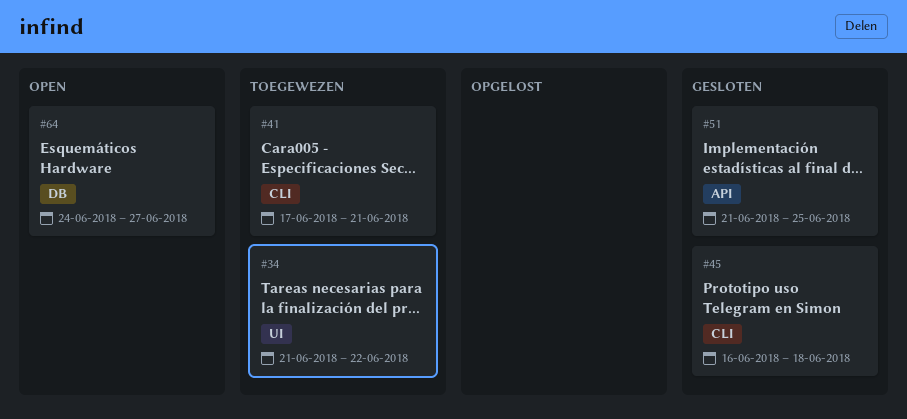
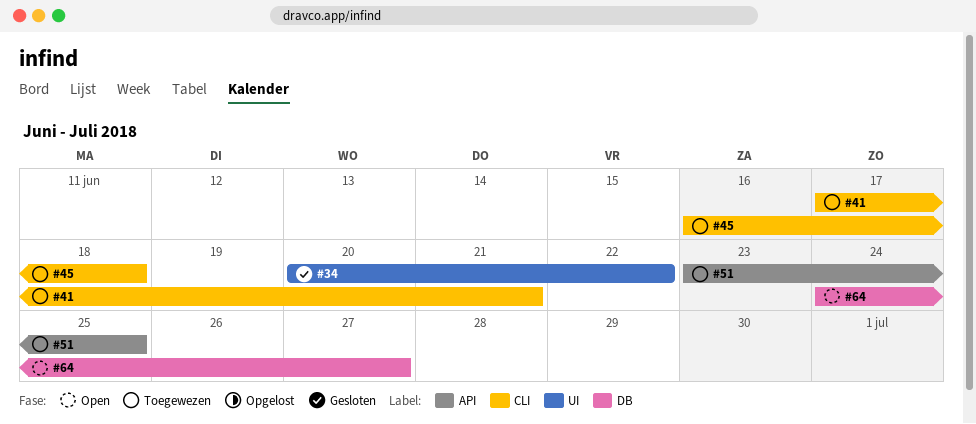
#34, status: Toegewezen -> Gesloten
#34, start: Jun 21 -> Jun 20
#45, status: Gesloten -> Toegewezen
#51, status: Gesloten -> Toegewezen
#51, start: Jun 21 -> Jun 23

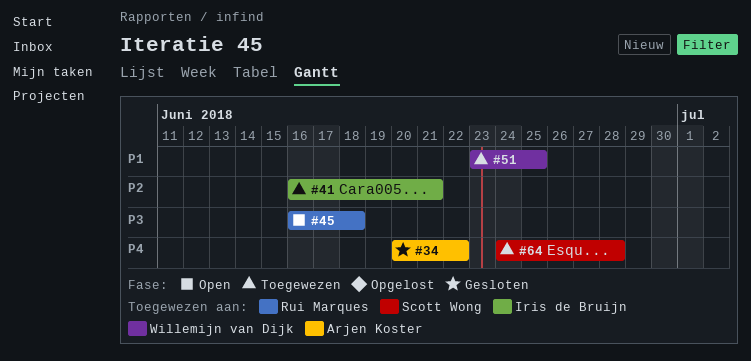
#41, start: Jun 17 -> Jun 16
#45, status: Toegewezen -> Open
#64, status: Open -> Toegewezen
#64, due: Jun 27 -> Jun 28

